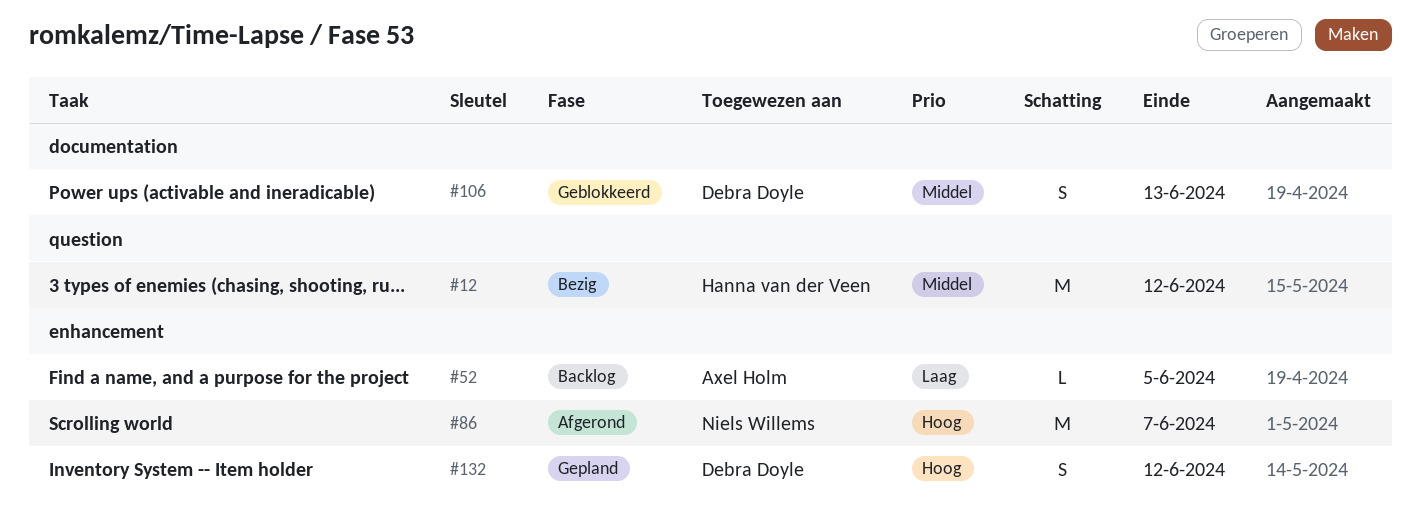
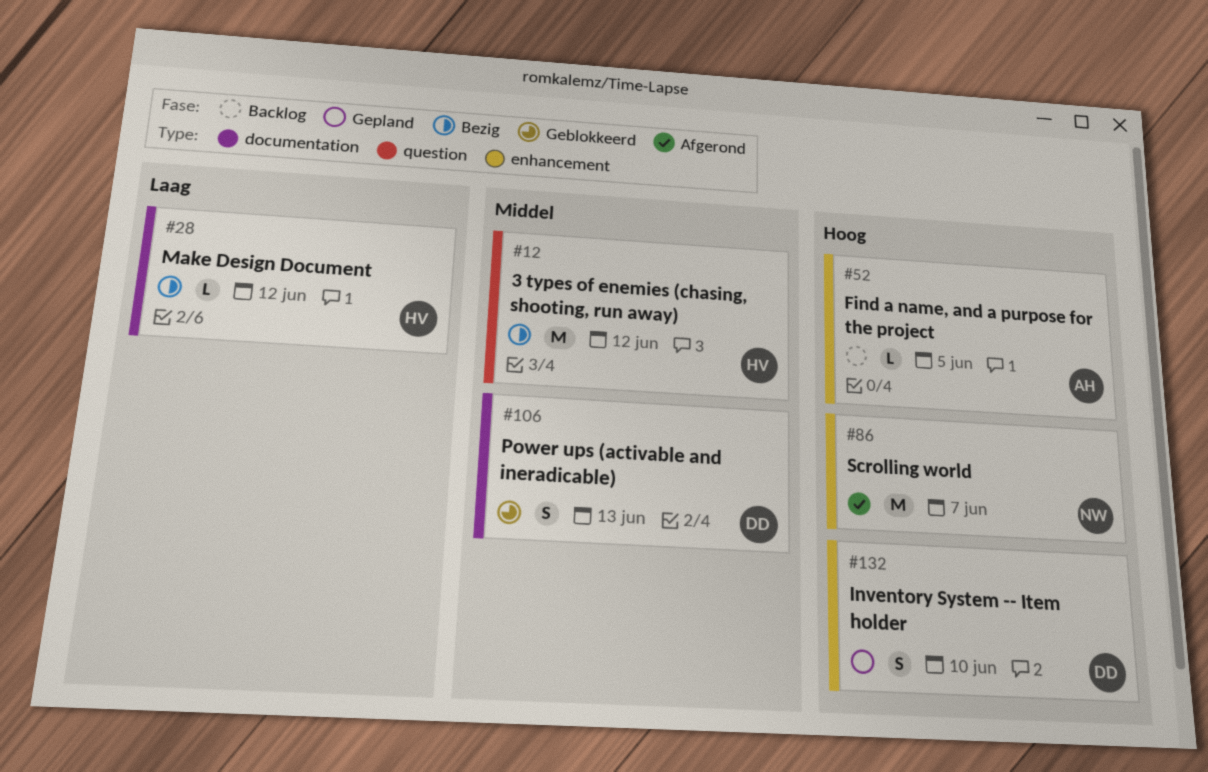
#28: none -> present
#52, priority: Laag -> Hoog
#132, due: Jun 12 -> Jun 10

